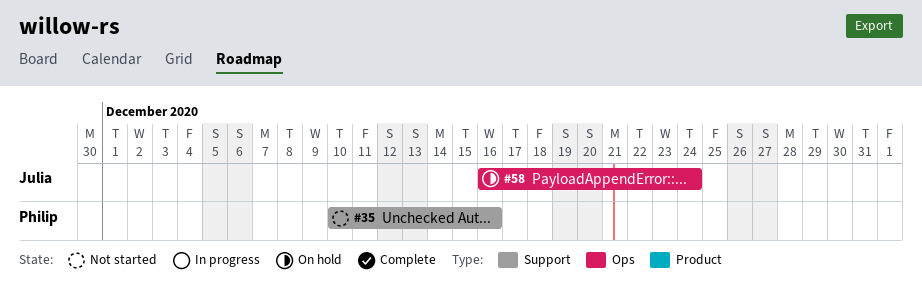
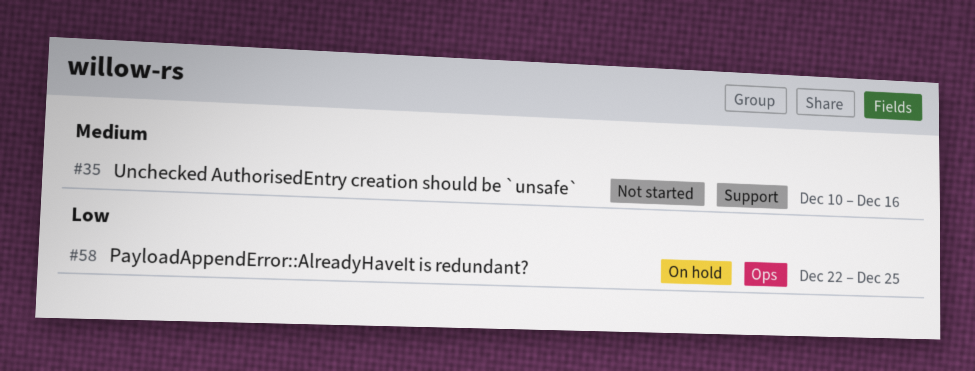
#58, start: Dec 16 -> Dec 22
#58, due: Dec 24 -> Dec 25

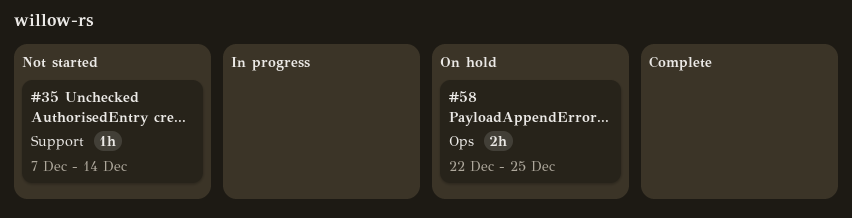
#35, start: Dec 10 -> Dec 7
#35, due: Dec 16 -> Dec 14

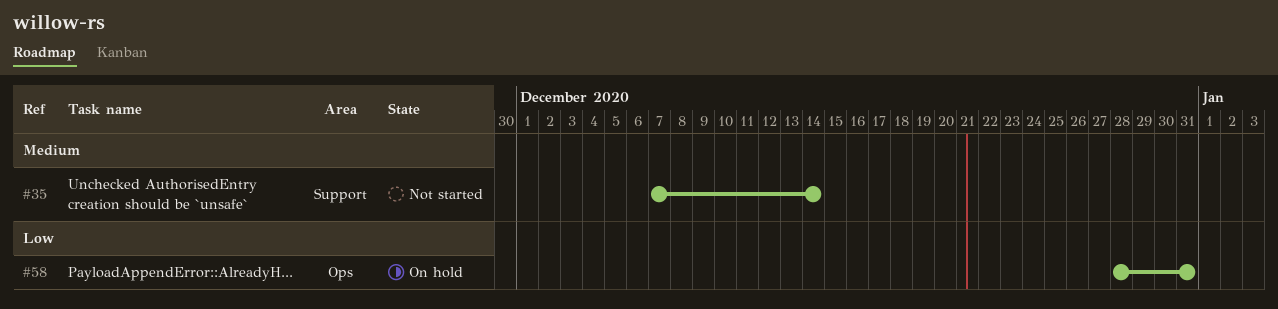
#58, start: Dec 22 -> Dec 28
#58, due: Dec 25 -> Dec 31

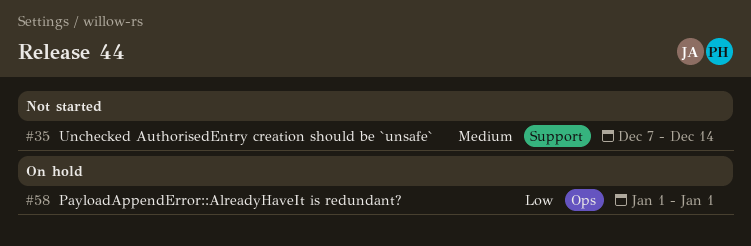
#58, start: Dec 28 -> Jan 1
#58, due: Dec 31 -> Jan 1

